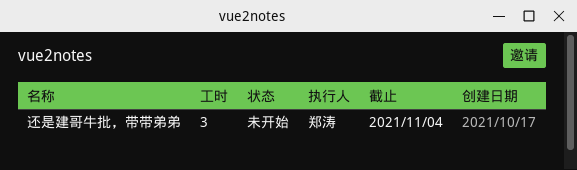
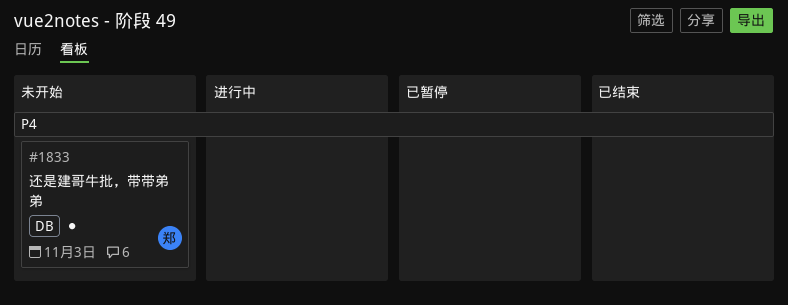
还是建哥牛批，带带弟弟, estimate: 3 -> 1
还是建哥牛批，带带弟弟, due: Nov 4 -> Nov 3

